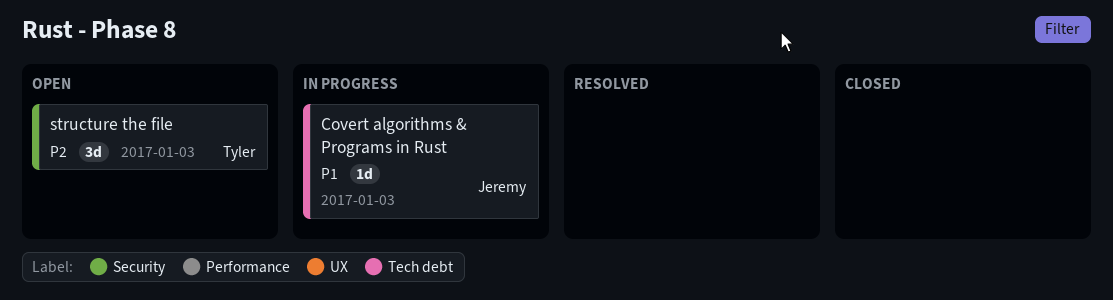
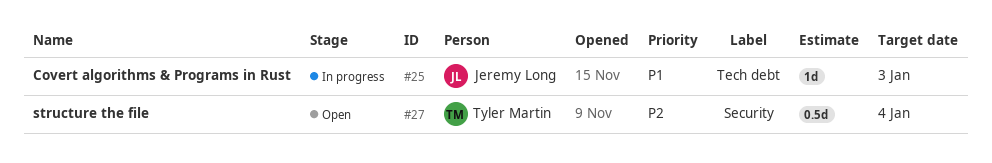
structure the file, estimate: 3d -> 0.5d
structure the file, due: Jan 3 -> Jan 4

